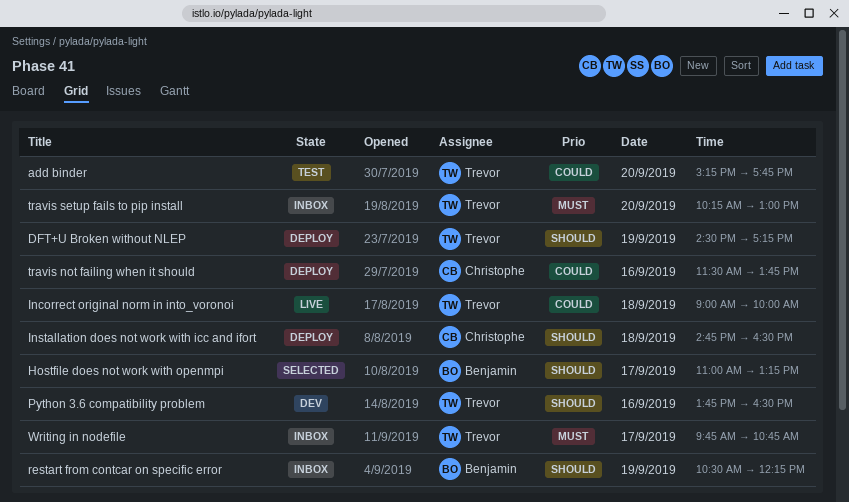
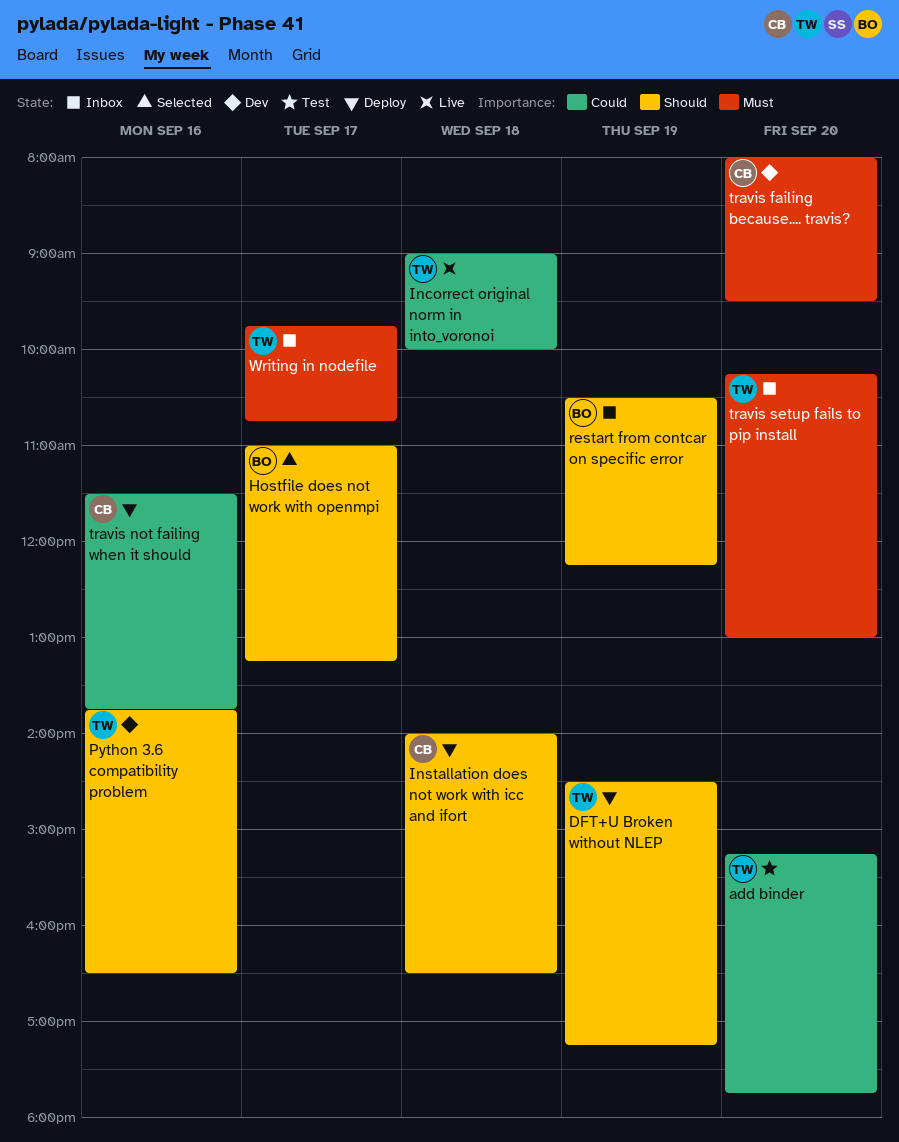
Installation does not work with icc and ifort, begins: 14:45 -> 14:00
travis failing because.... travis?: none -> present

